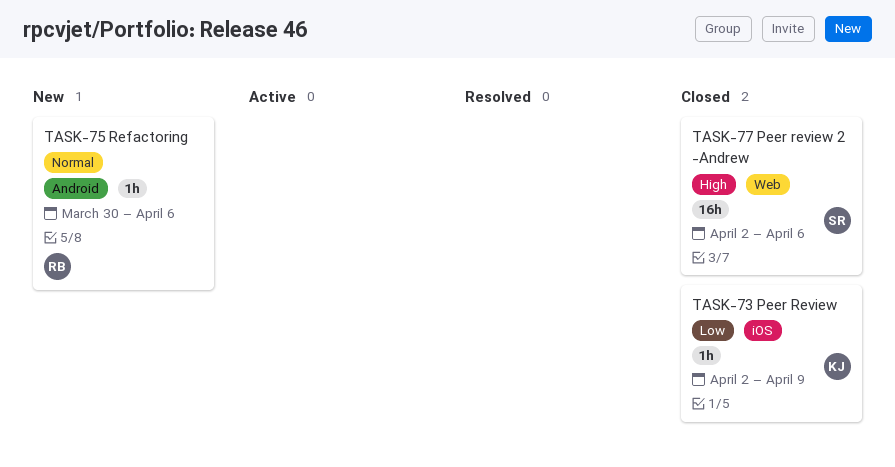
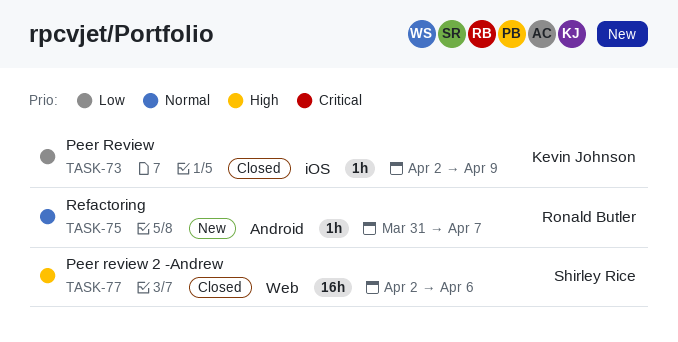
TASK-75, start: Mar 30 -> Mar 31
TASK-75, due: Apr 6 -> Apr 7

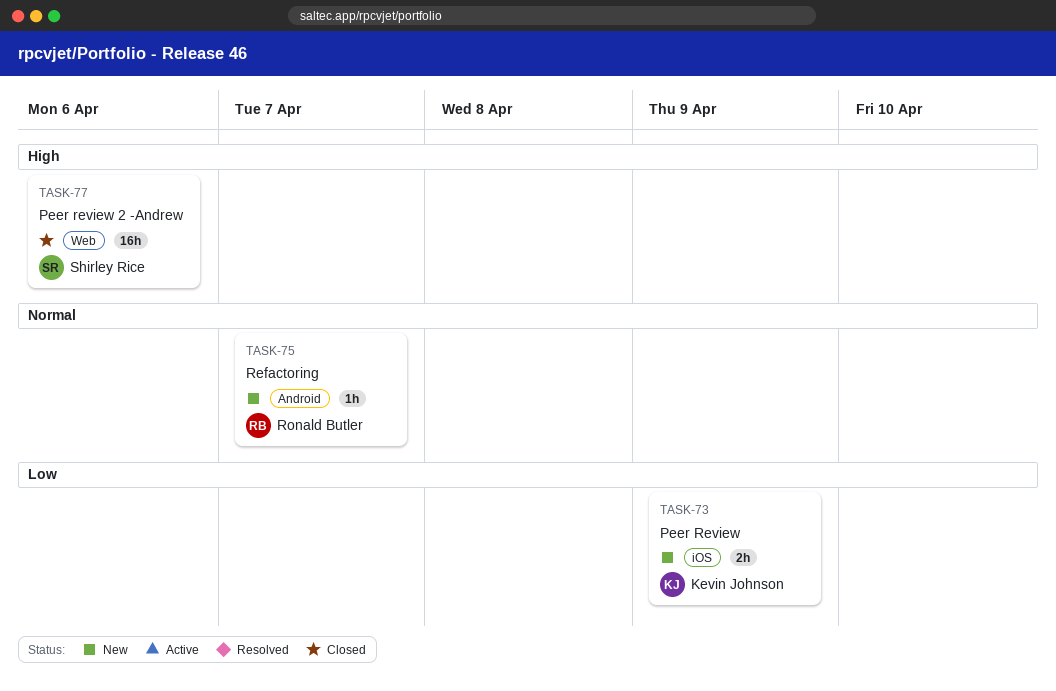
TASK-73, status: Closed -> New
TASK-73, estimate: 1h -> 2h

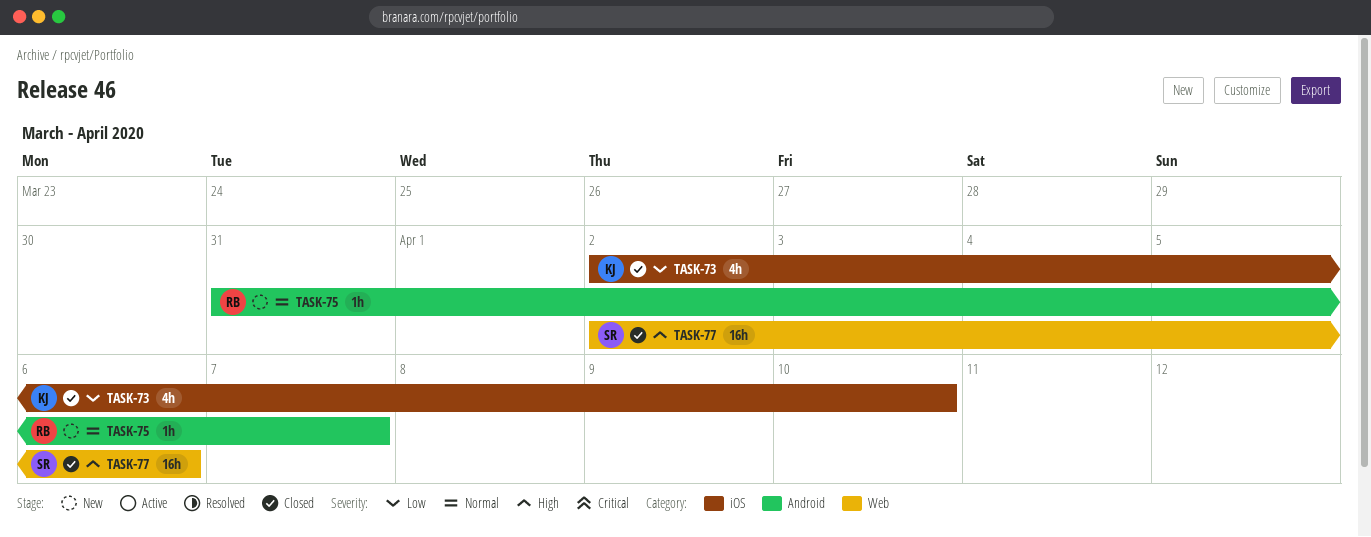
TASK-73, status: New -> Closed
TASK-73, estimate: 2h -> 4h
TASK-73, due: Apr 9 -> Apr 10

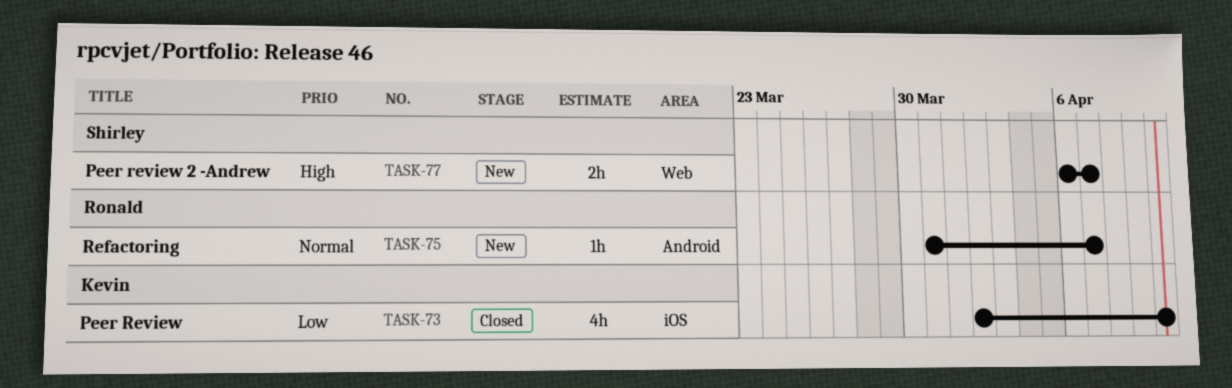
TASK-77, status: Closed -> New
TASK-77, estimate: 16h -> 2h
TASK-77, start: Apr 2 -> Apr 6
TASK-77, due: Apr 6 -> Apr 7

